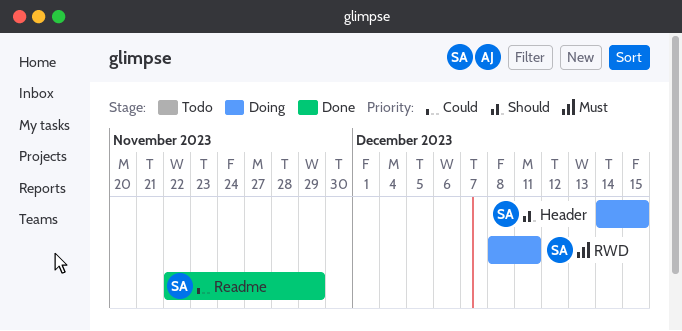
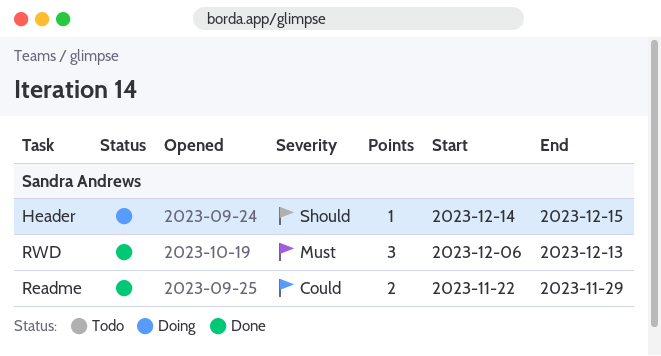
RWD, status: Doing -> Done
RWD, start: Dec 8 -> Dec 6
RWD, due: Dec 11 -> Dec 13

